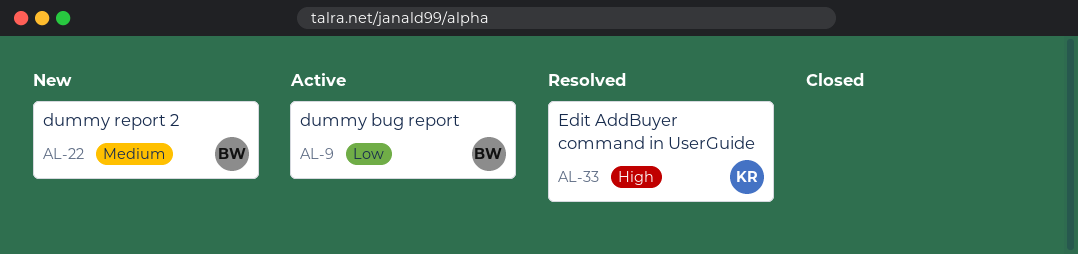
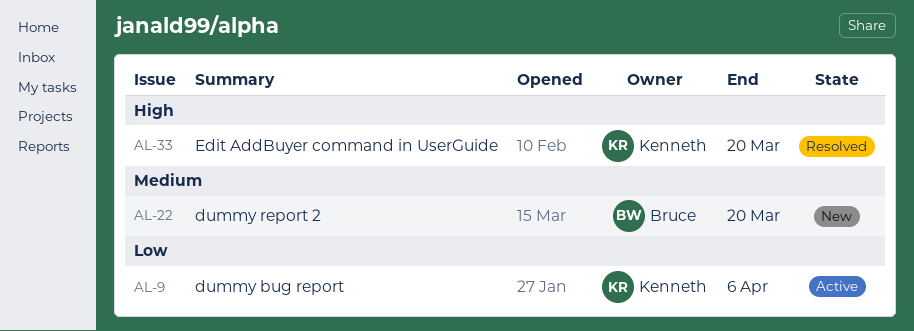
AL-9, owner: Bruce -> Kenneth

